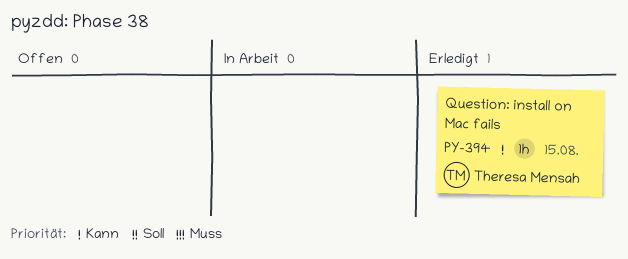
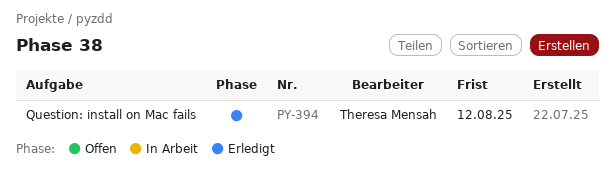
PY-394, due: Aug 15 -> Aug 12

